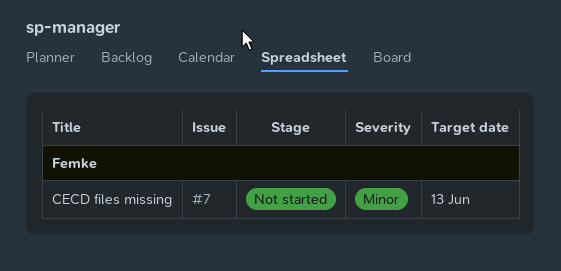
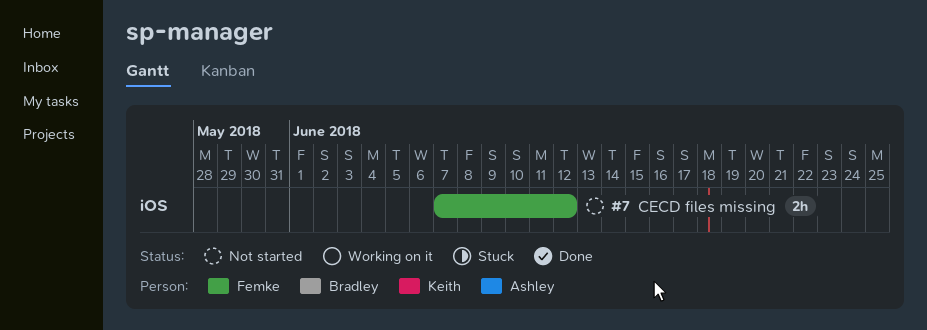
#7, due: Jun 13 -> Jun 12

